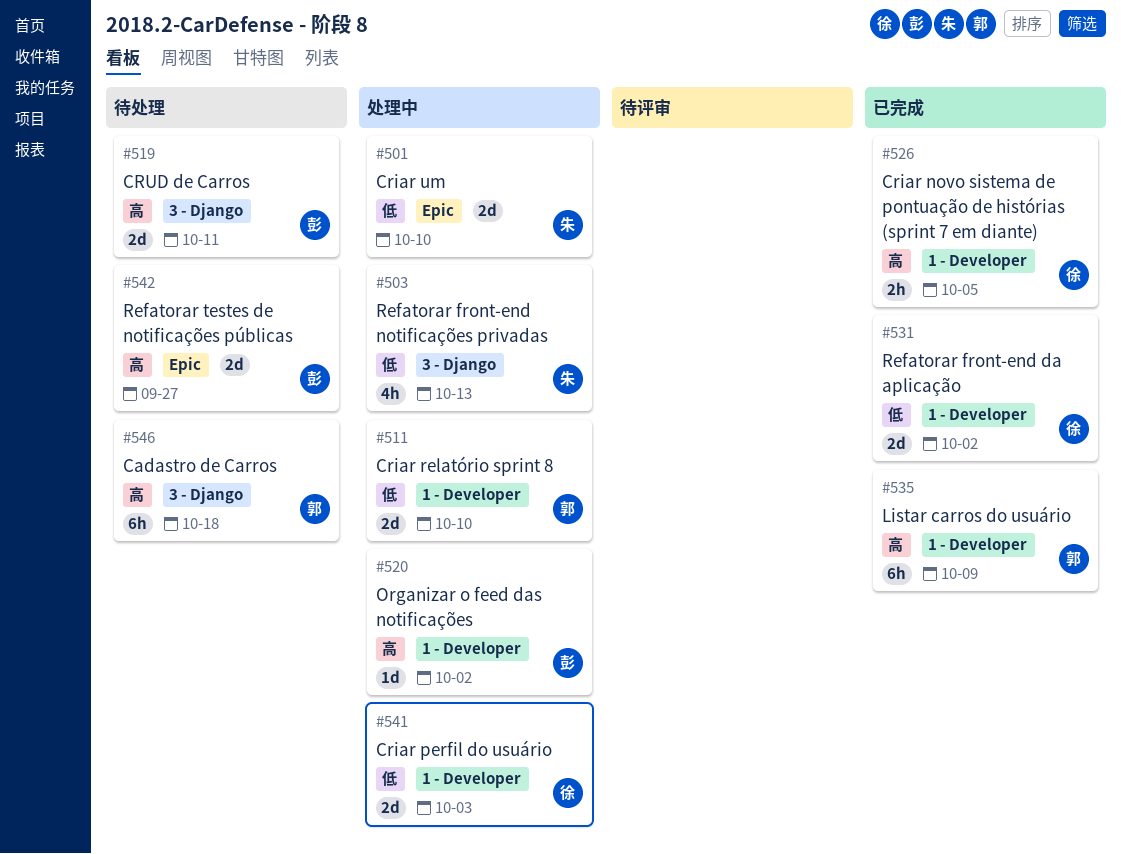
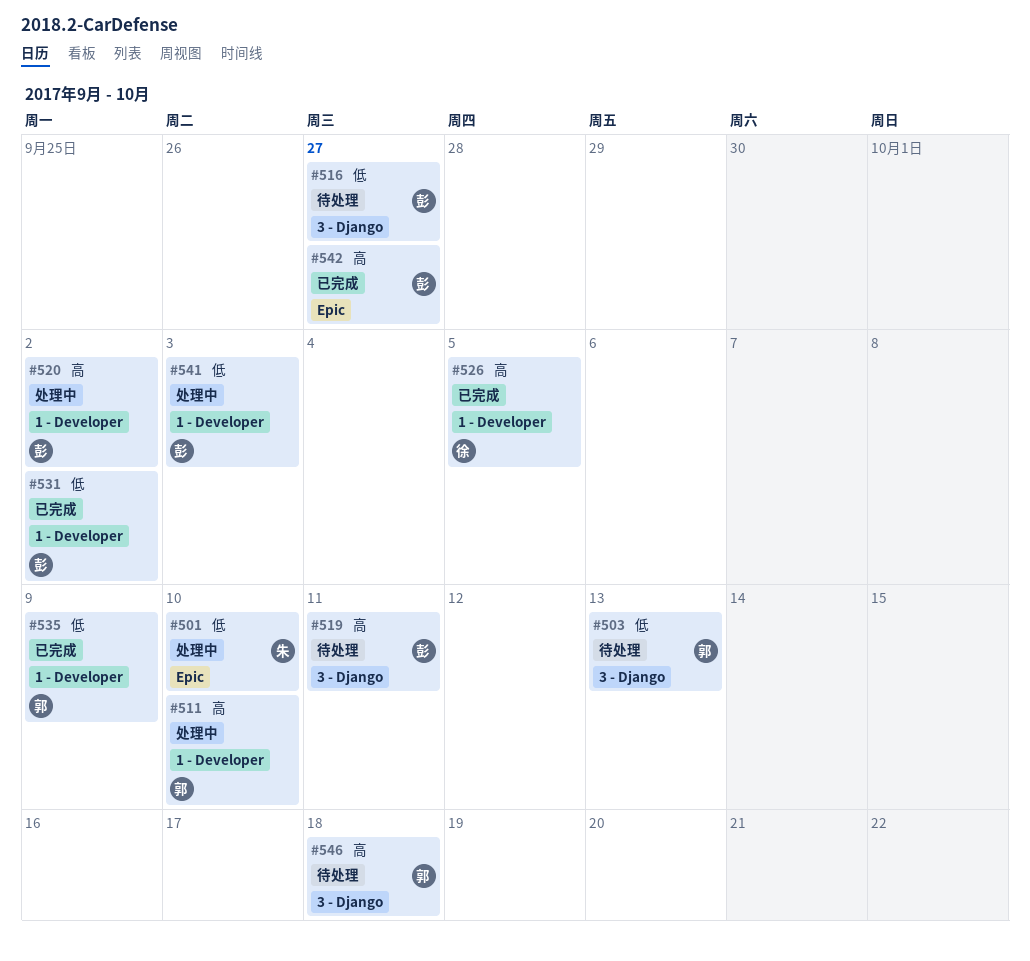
#503, status: 处理中 -> 待处理
#503, owner: 朱 -> 郭
#511, priority: 低 -> 高
#516: none -> present
#531, owner: 徐 -> 彭
#535, priority: 高 -> 低
#541, owner: 徐 -> 彭
#542, status: 待处理 -> 已完成

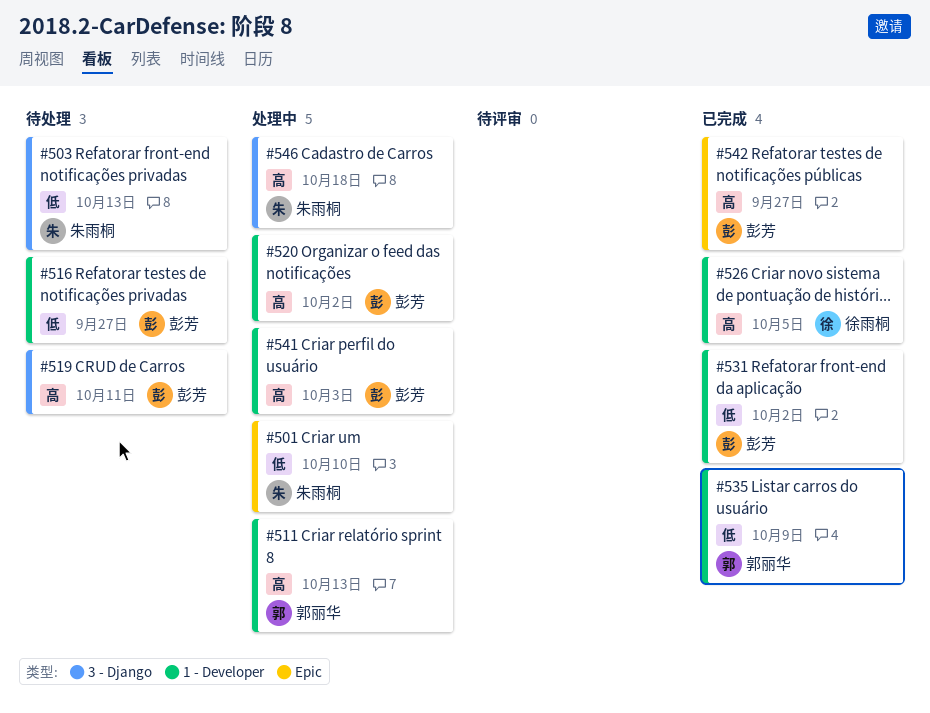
#503, owner: 郭丽华 -> 朱雨桐
#511, due: Oct 10 -> Oct 13
#516, label: 3 - Django -> 1 - Developer
#541, priority: 低 -> 高
#546, status: 待处理 -> 处理中
#546, owner: 郭丽华 -> 朱雨桐

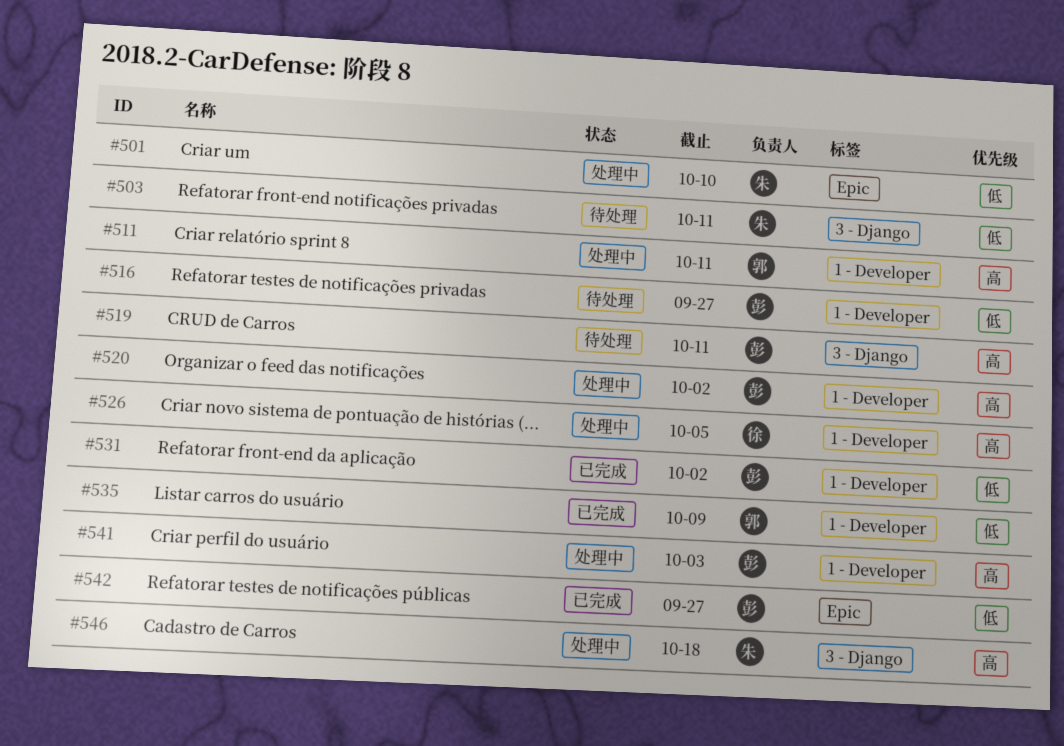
#503, due: Oct 13 -> Oct 11
#511, due: Oct 13 -> Oct 11
#526, status: 已完成 -> 处理中
#542, priority: 高 -> 低

